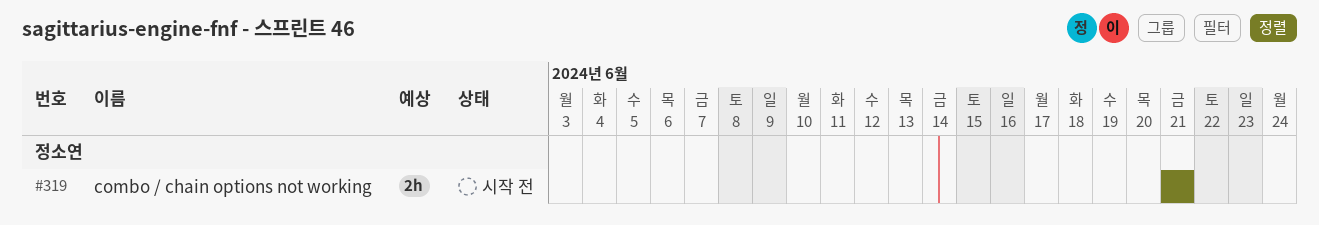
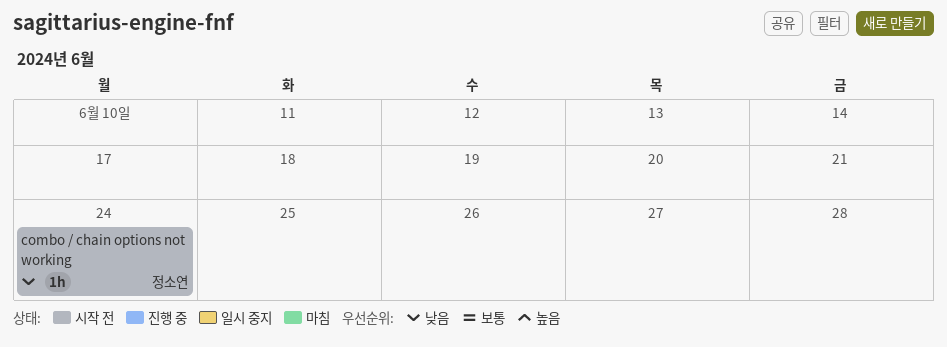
combo / chain options not working, estimate: 2h -> 1h
combo / chain options not working, due: Jun 21 -> Jun 24

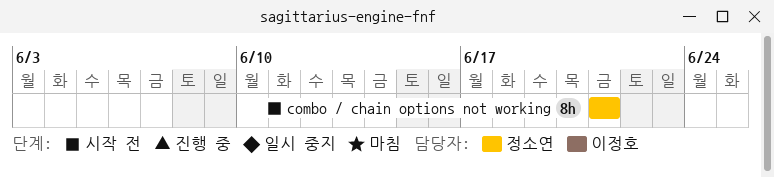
combo / chain options not working, estimate: 1h -> 8h
combo / chain options not working, due: Jun 24 -> Jun 21

